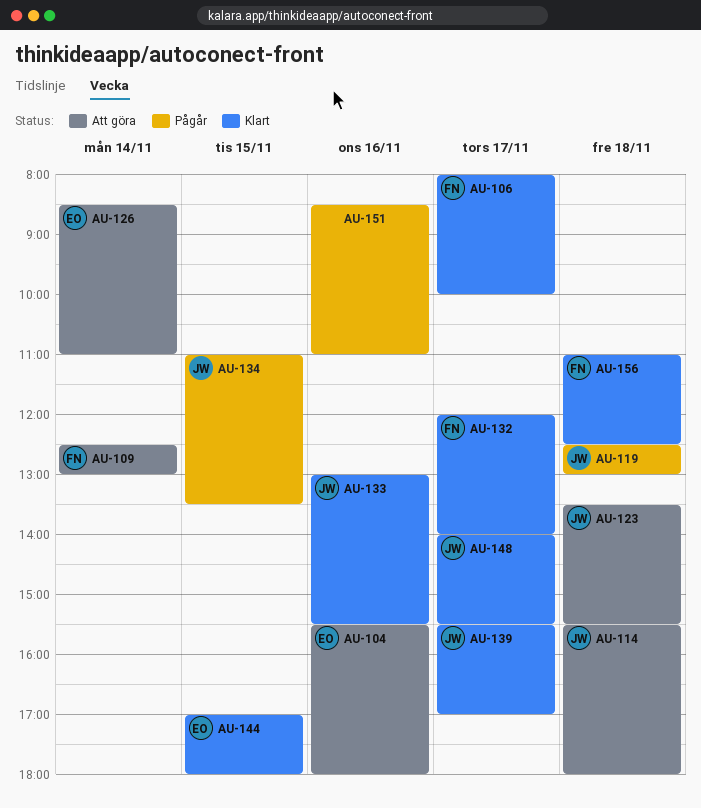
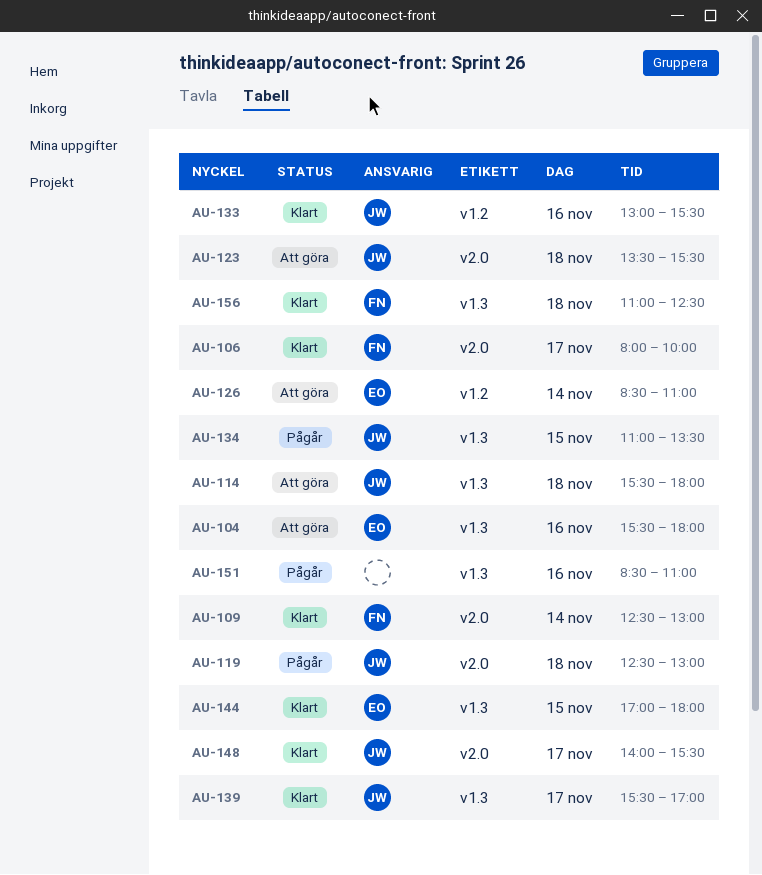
AU-109, status: Att göra -> Klart
AU-132: present -> none

